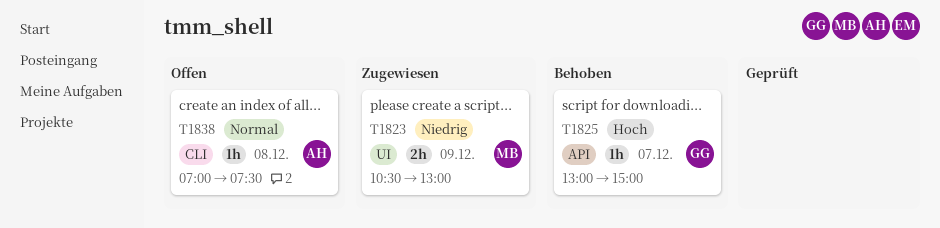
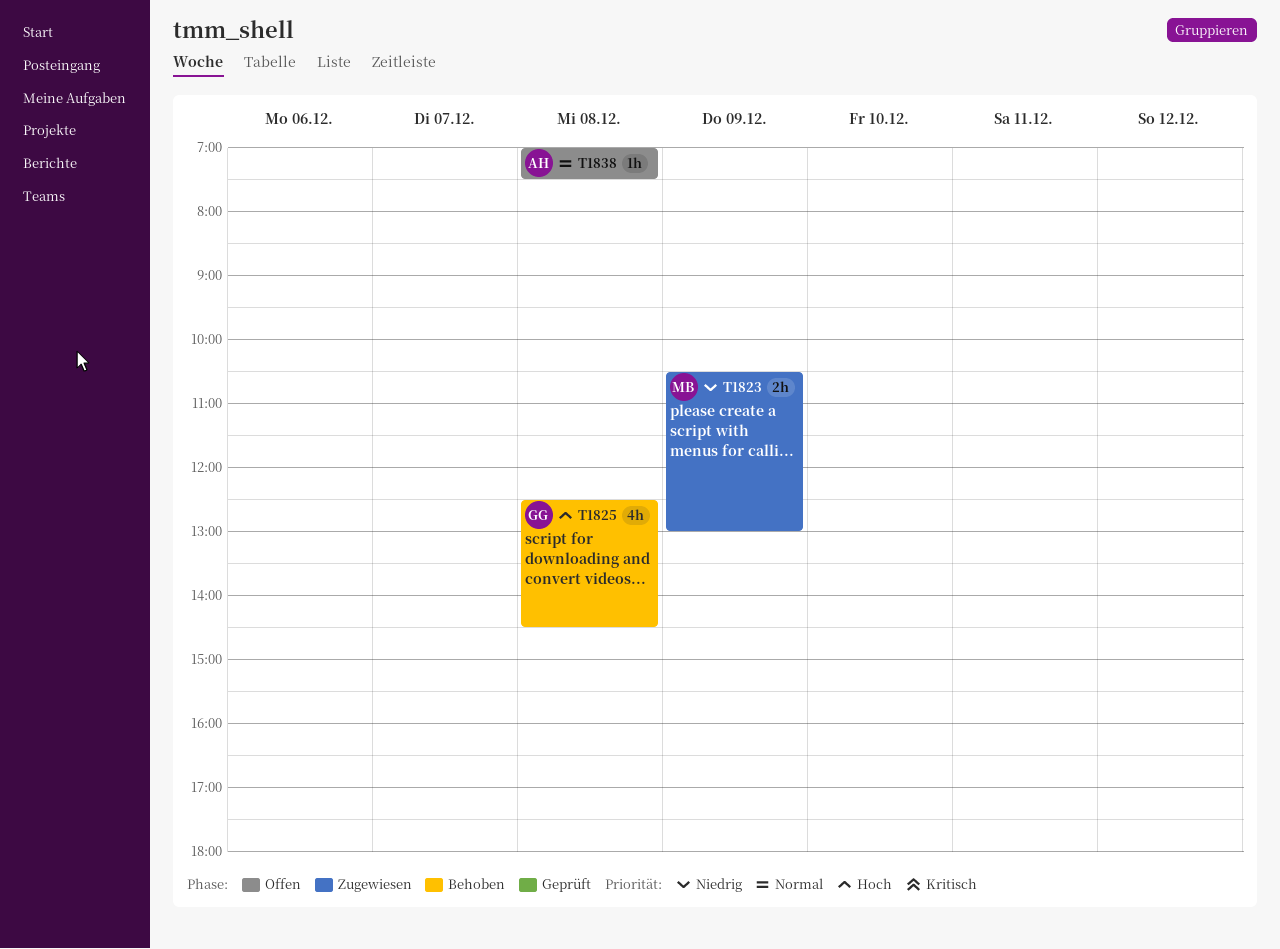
T1825, estimate: 1h -> 4h
T1825, day: Dec 7 -> Dec 8
T1825, begins: 13:00 -> 12:30
T1825, ends: 15:00 -> 14:30

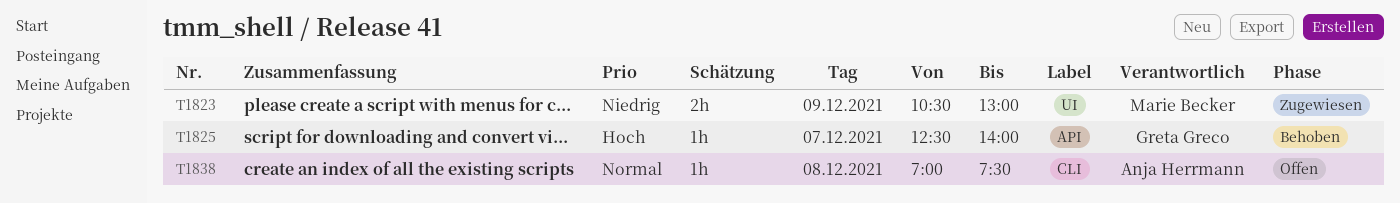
T1825, estimate: 4h -> 1h
T1825, day: Dec 8 -> Dec 7
T1825, ends: 14:30 -> 14:00

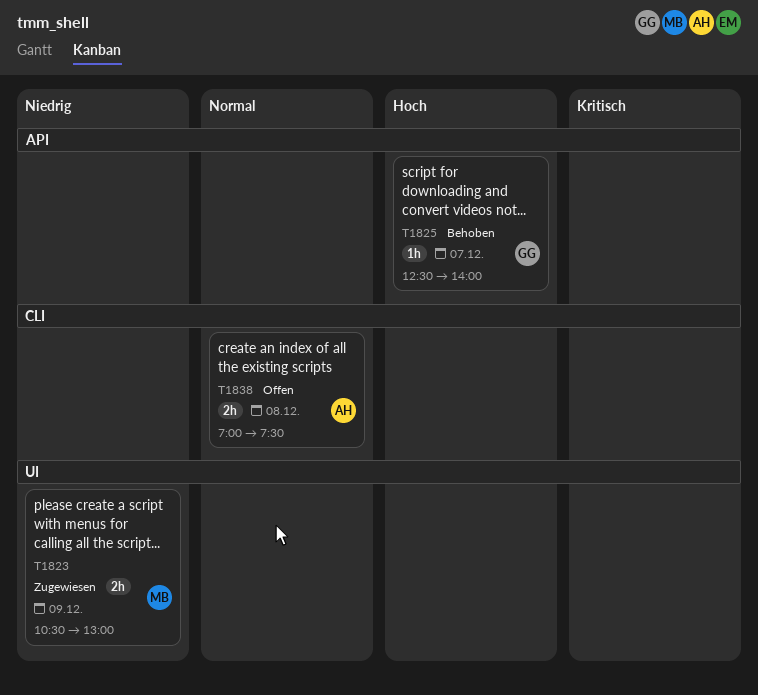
T1838, estimate: 1h -> 2h

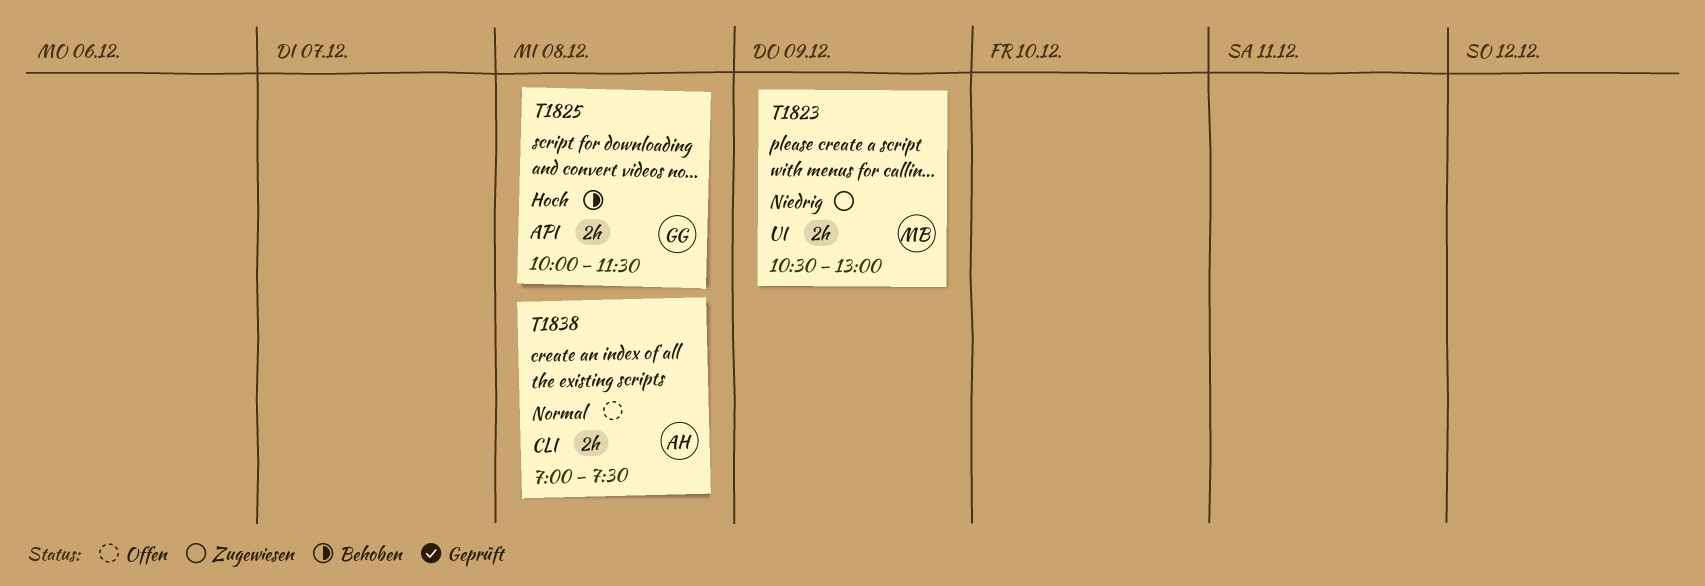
T1825, estimate: 1h -> 2h
T1825, day: Dec 7 -> Dec 8
T1825, begins: 12:30 -> 10:00
T1825, ends: 14:00 -> 11:30

